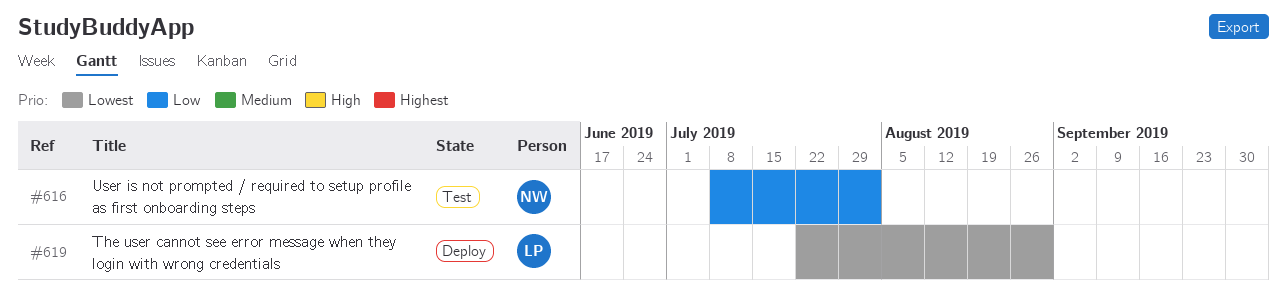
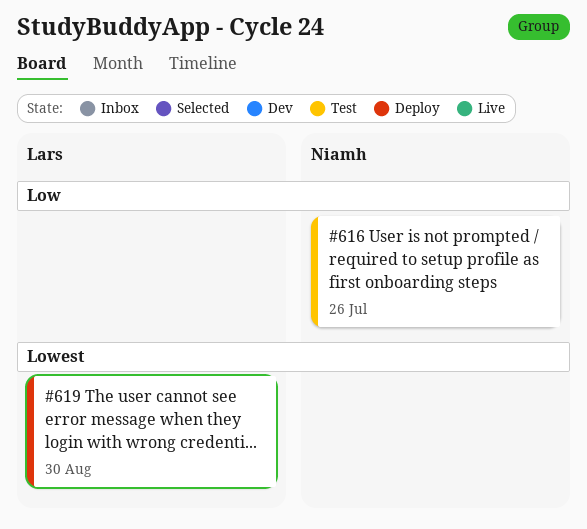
#616, due: Aug 2 -> Jul 26

